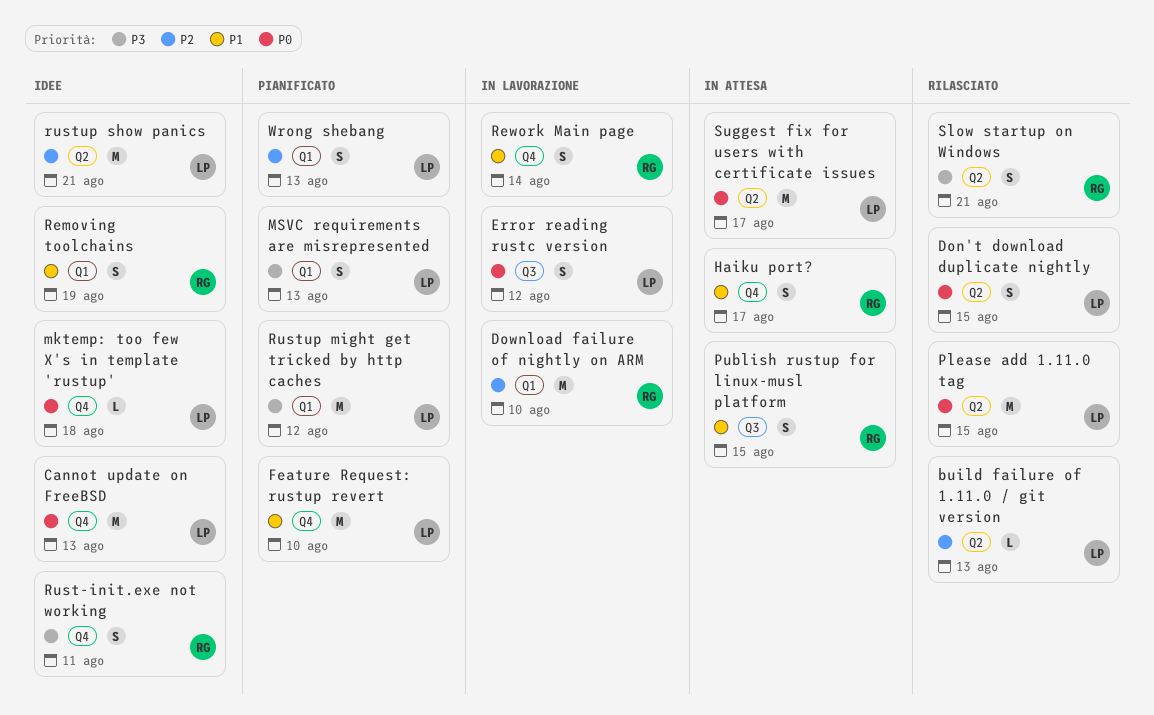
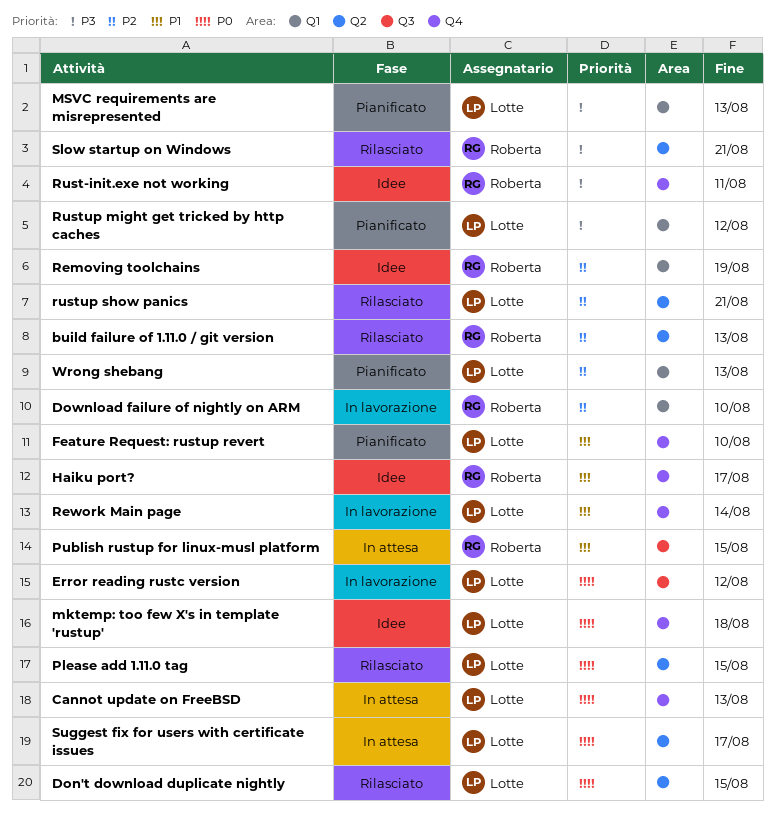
build failure of 1.11.0 / git version, owner: Lotte -> Roberta
Cannot update on FreeBSD, status: Idee -> In attesa
Haiku port?, status: In attesa -> Idee
Removing toolchains, priority: P1 -> P2
Rework Main page, owner: Roberta -> Lotte
rustup show panics, status: Idee -> Rilasciato

